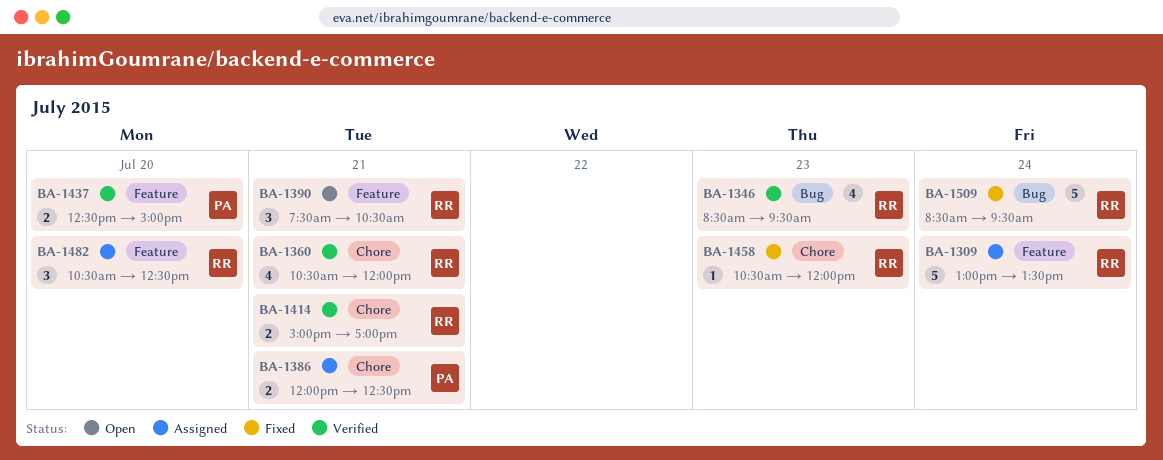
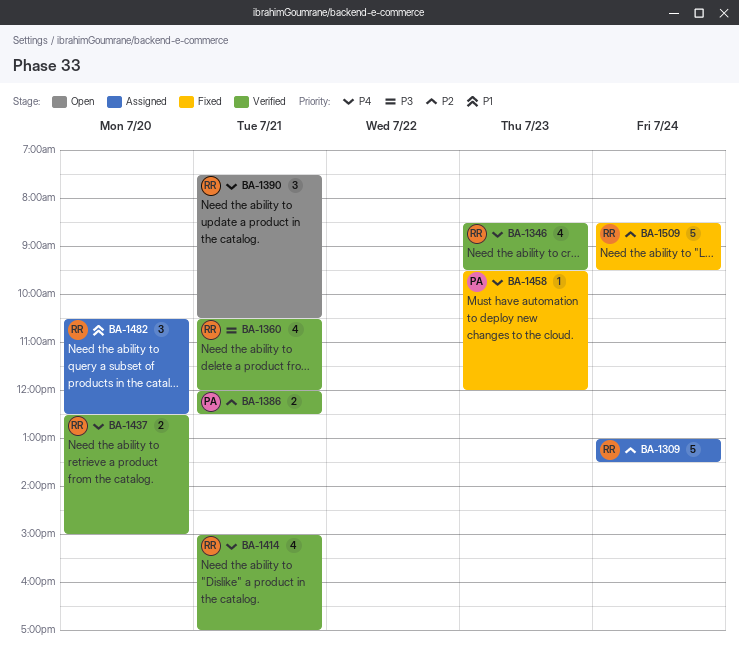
BA-1386, status: Assigned -> Verified
BA-1414, estimate: 2 -> 4
BA-1437, owner: PA -> RR
BA-1458, owner: RR -> PA
BA-1458, begins: 10:30 -> 09:30

